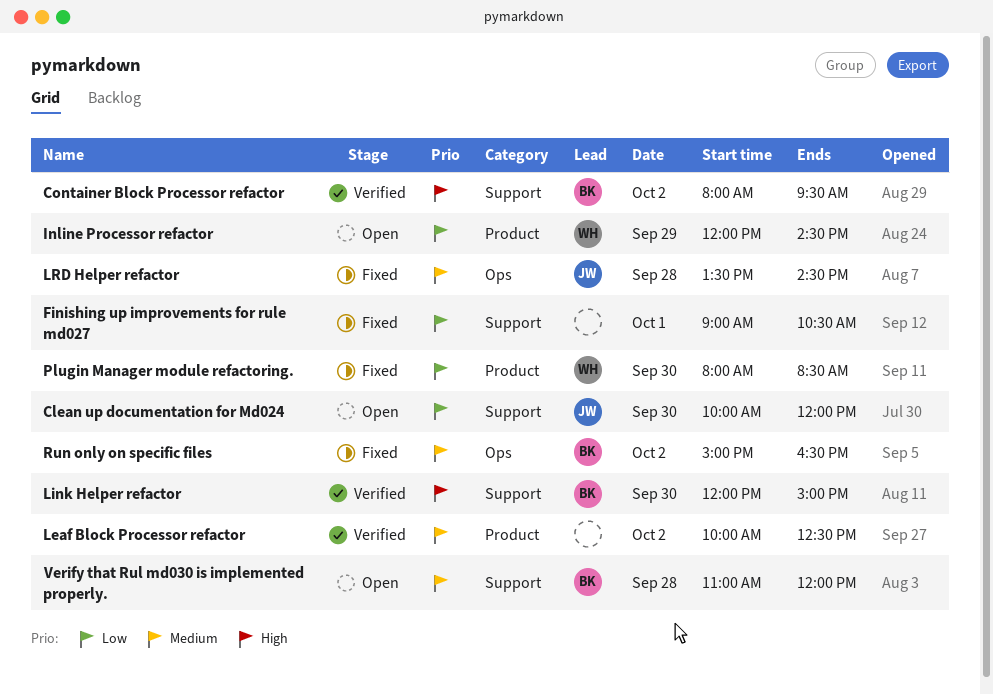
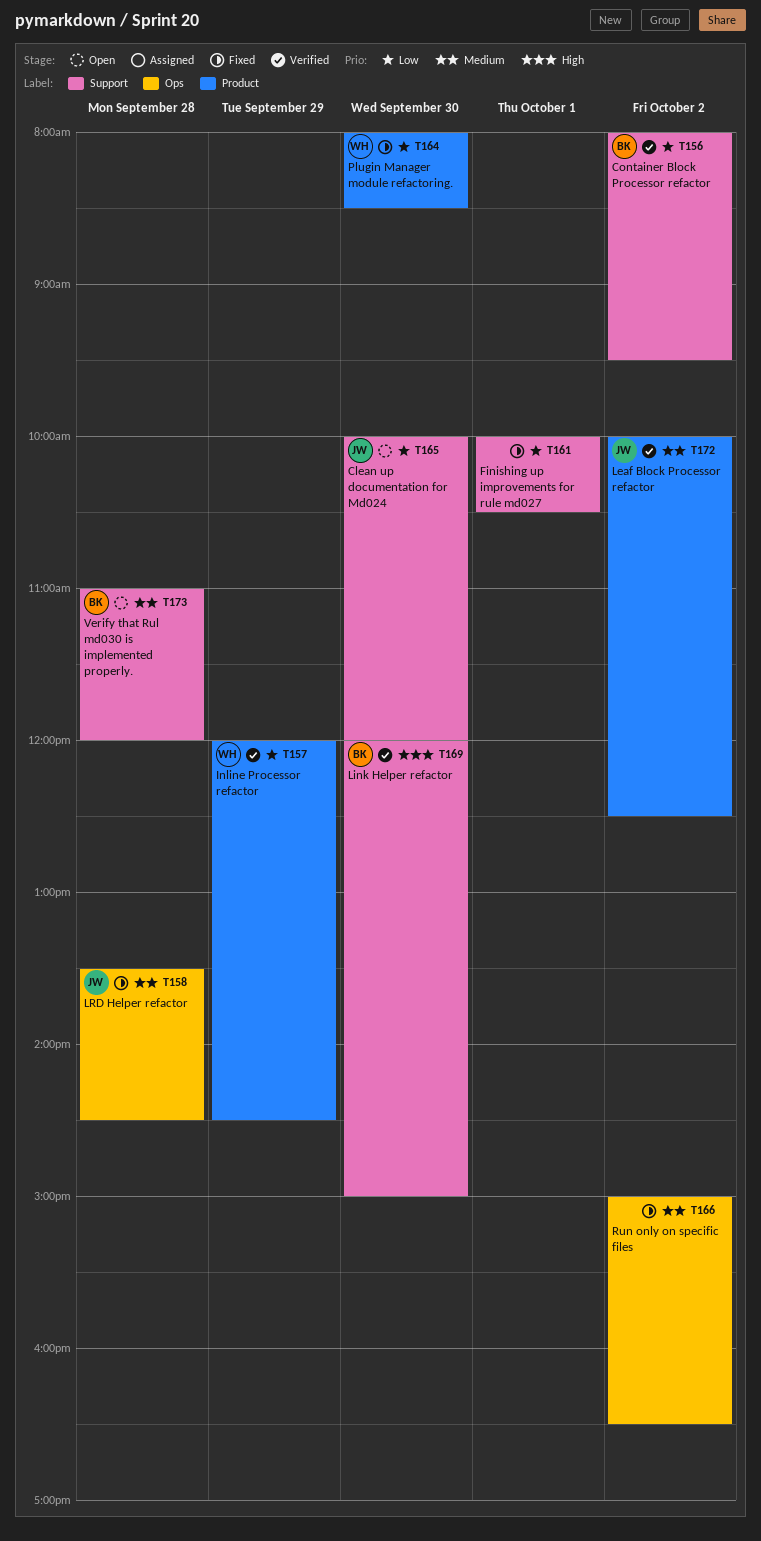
Container Block Processor refactor, priority: High -> Low
Finishing up improvements for rule md027, begins: 09:00 -> 10:00
Inline Processor refactor, status: Open -> Verified
Leaf Block Processor refactor, owner: none -> JW
Run only on specific files, owner: BK -> none

